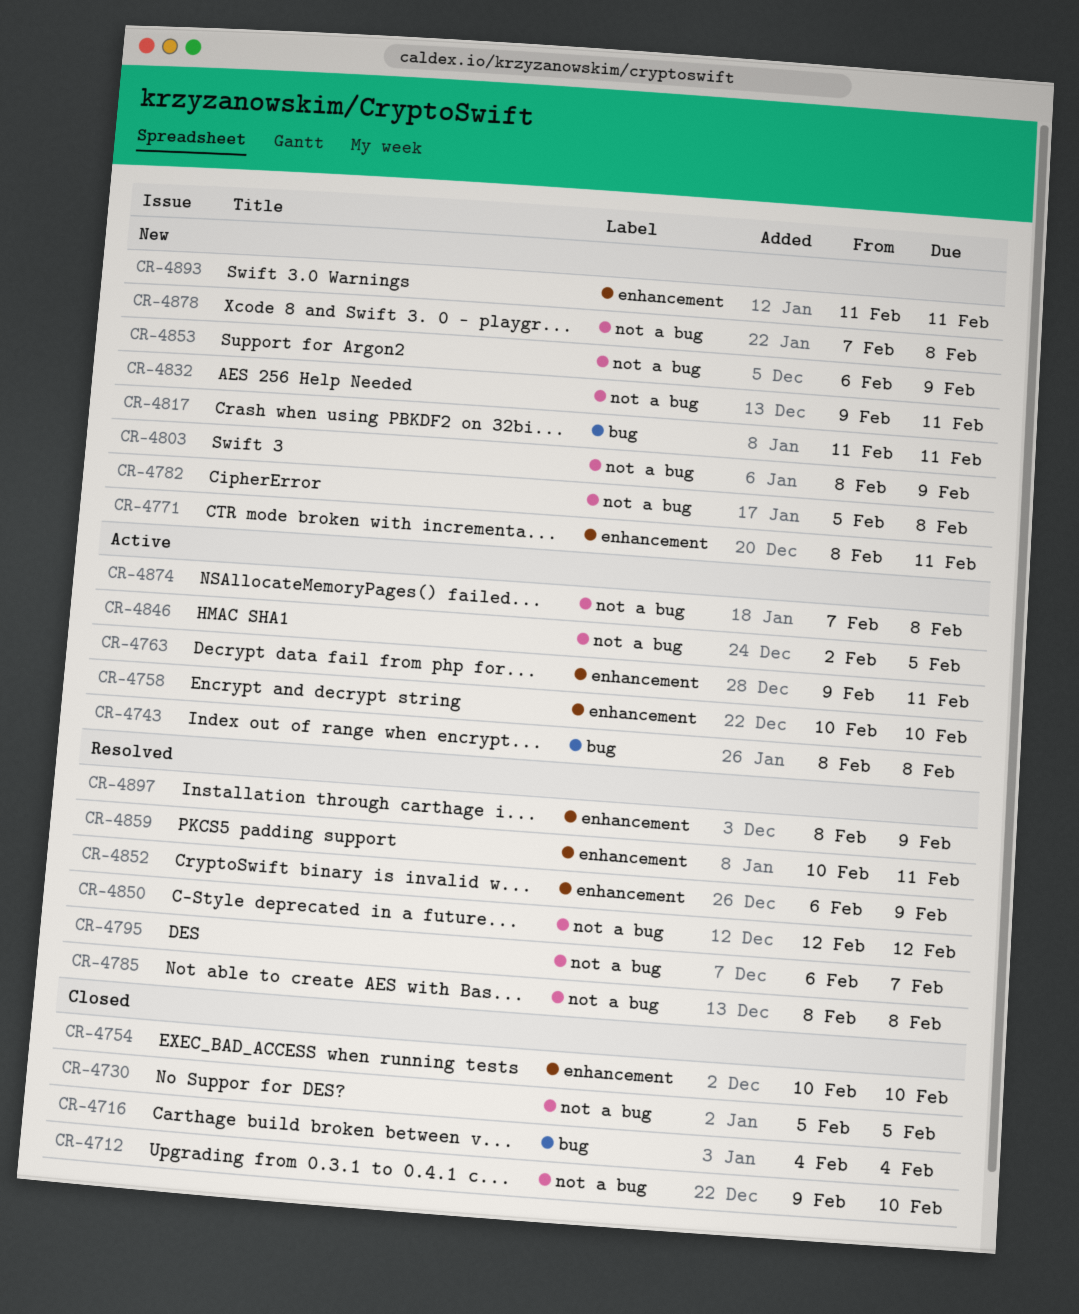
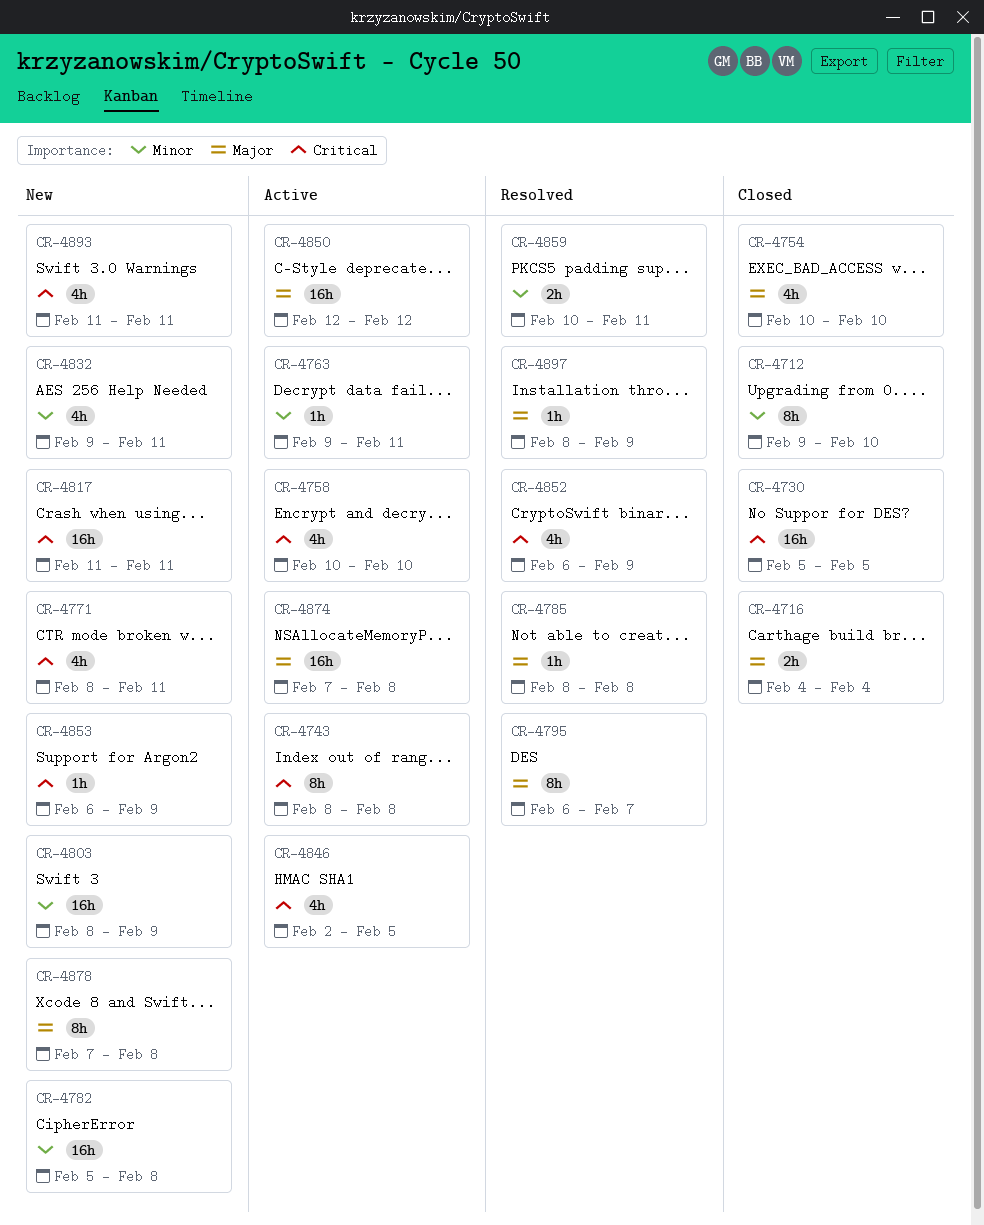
CR-4850, status: Resolved -> Active

